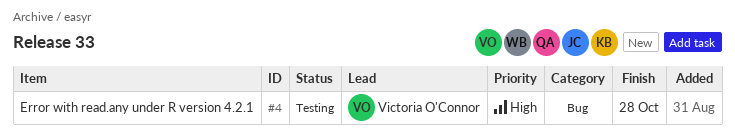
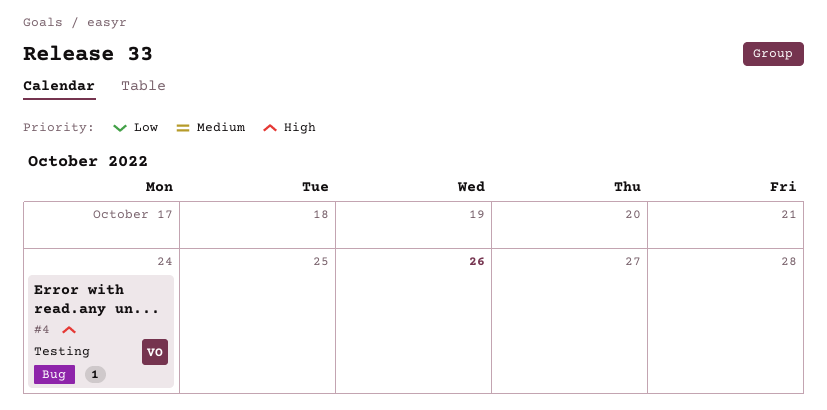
#4, due: Oct 28 -> Oct 24

